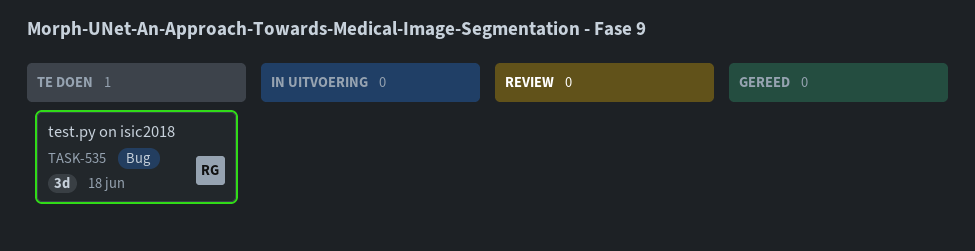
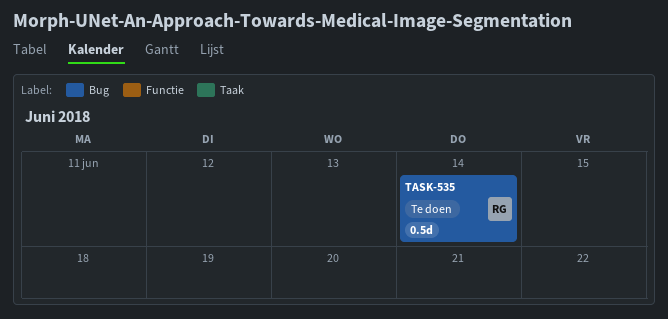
TASK-535, estimate: 3d -> 0.5d
TASK-535, due: Jun 18 -> Jun 14

